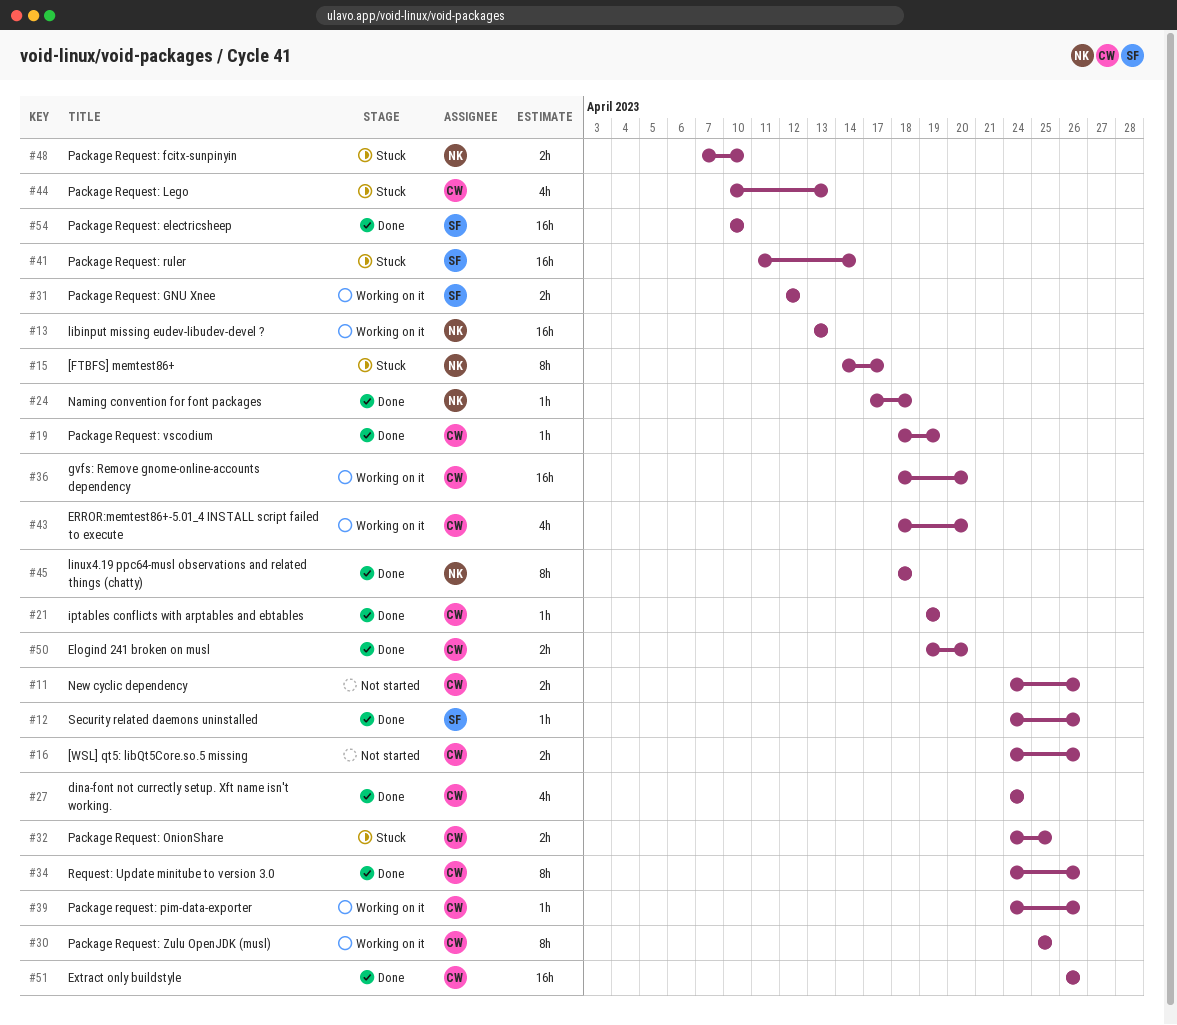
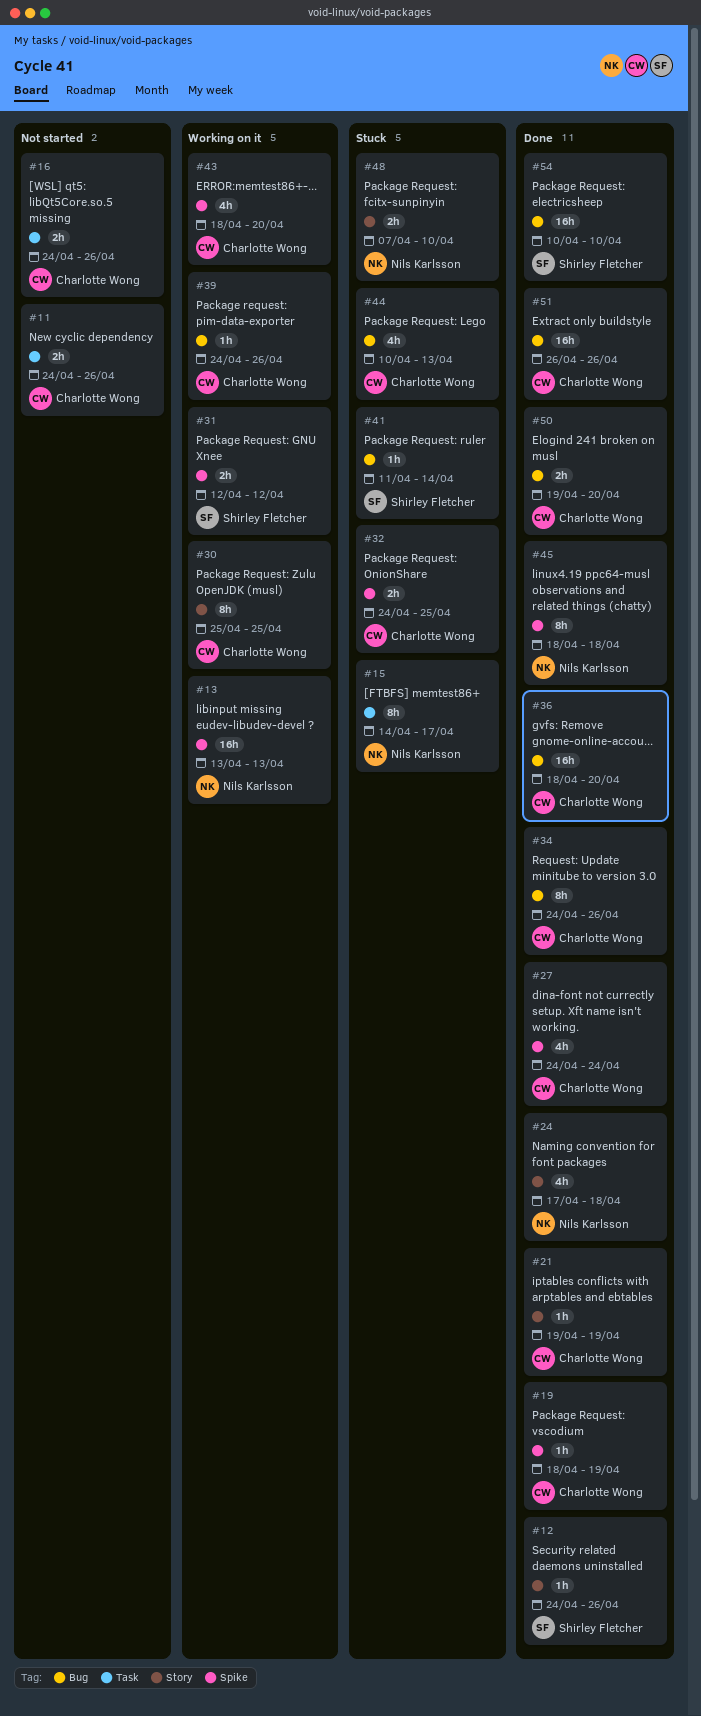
#24, estimate: 1h -> 4h
#36, status: Working on it -> Done
#41, estimate: 16h -> 1h

